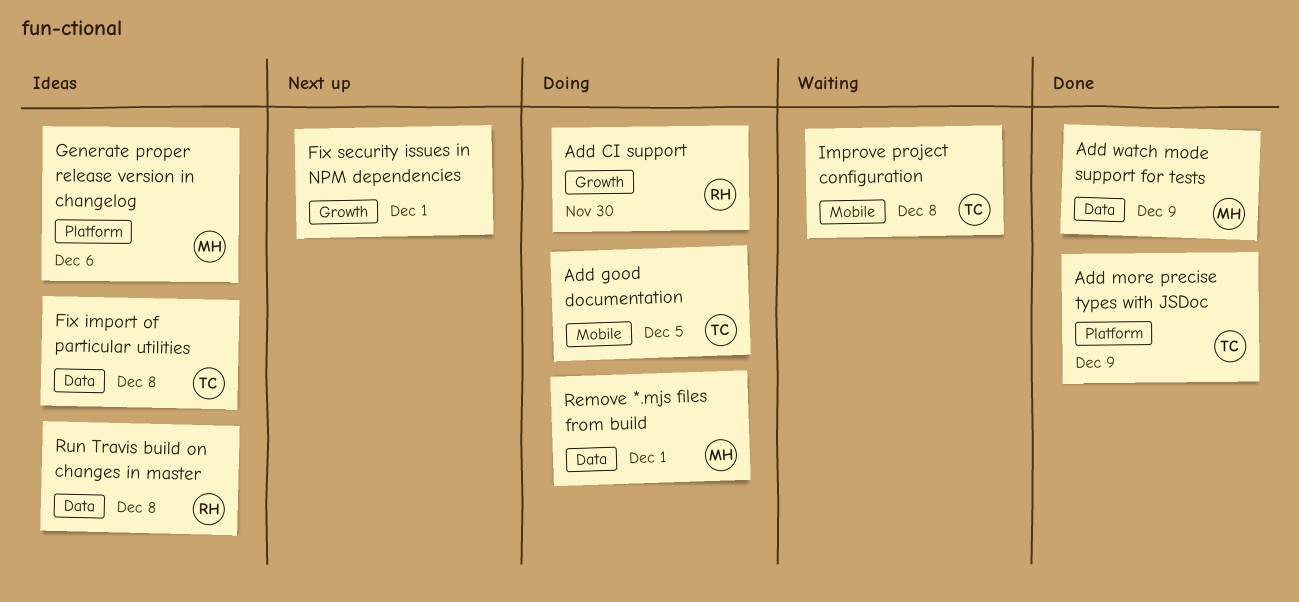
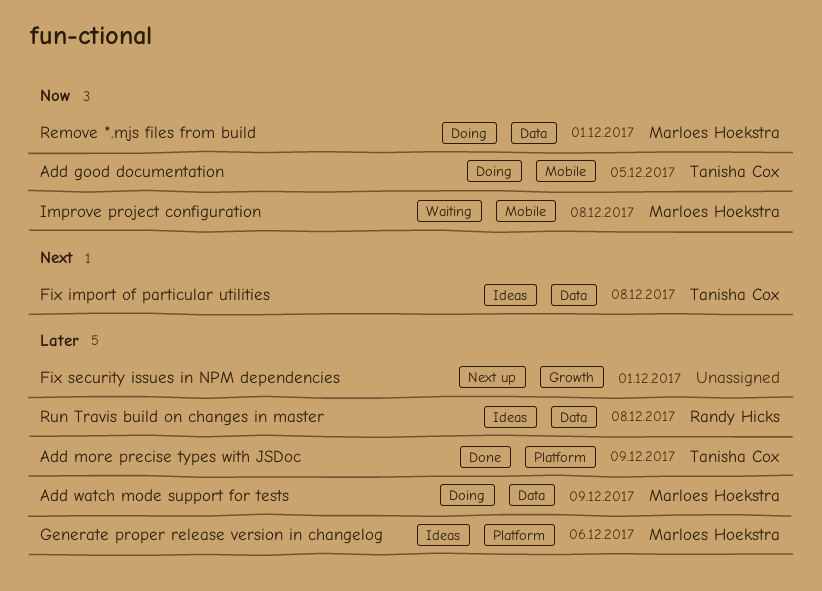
Add CI support: present -> none
Add watch mode support for tests, status: Done -> Doing
Improve project configuration, owner: Tanisha Cox -> Marloes Hoekstra

